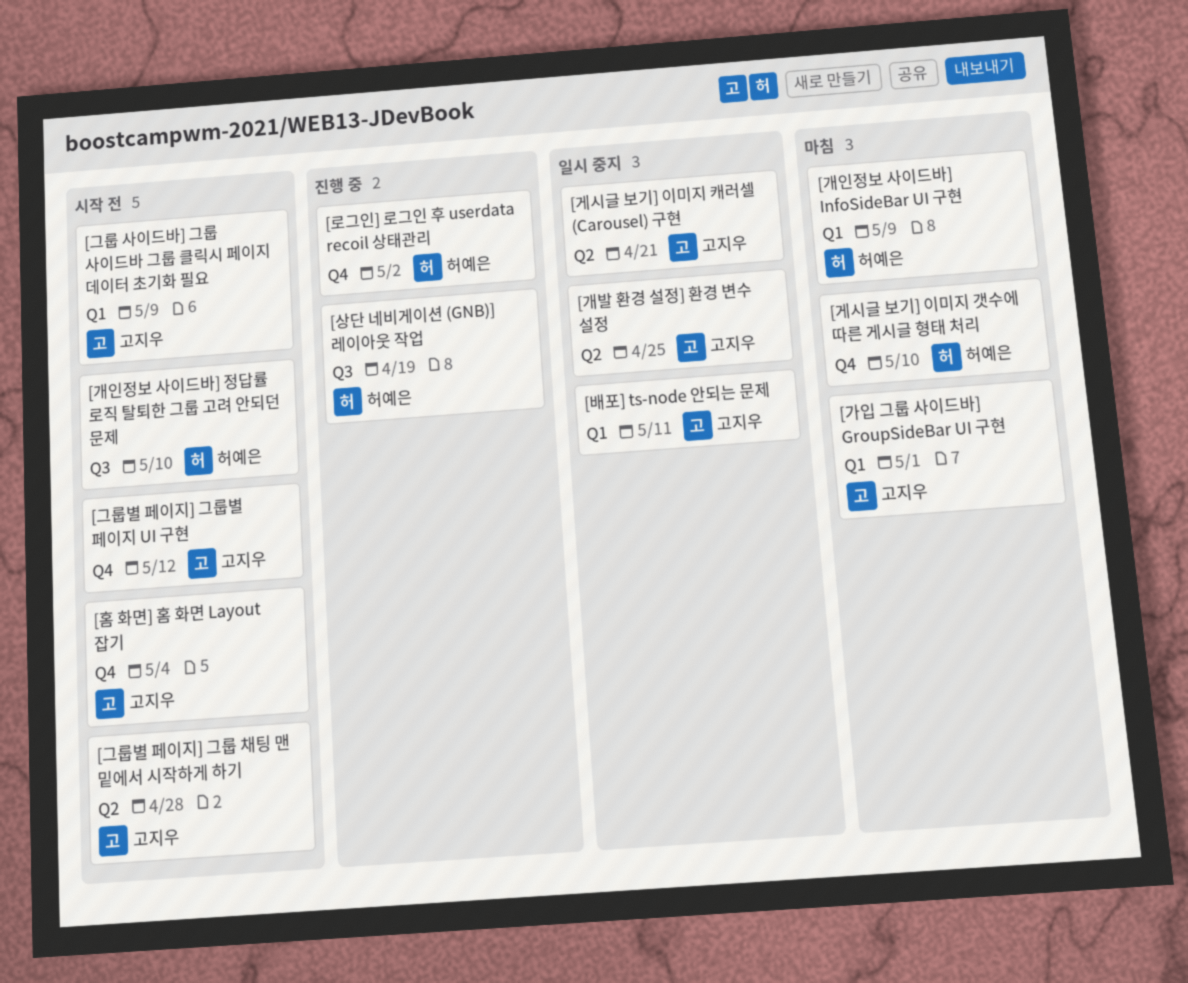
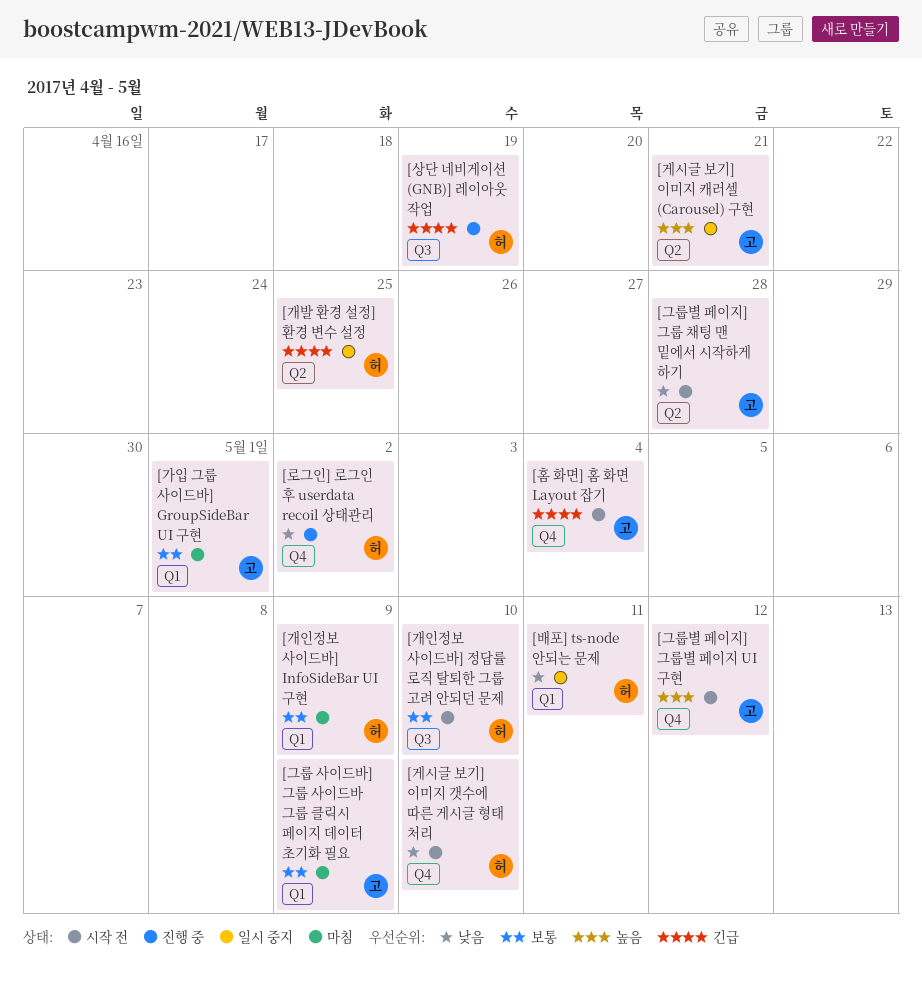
[개발 환경 설정] 환경 변수 설정, owner: 고지우 -> 허예은
[게시글 보기] 이미지 갯수에 따른 게시글 형태 처리, status: 마침 -> 시작 전
[그룹 사이드바] 그룹 사이드바 그룹 클릭시 페이지 데이터 초기화 필요, status: 시작 전 -> 마침
[배포] ts-node 안되는 문제, owner: 고지우 -> 허예은

